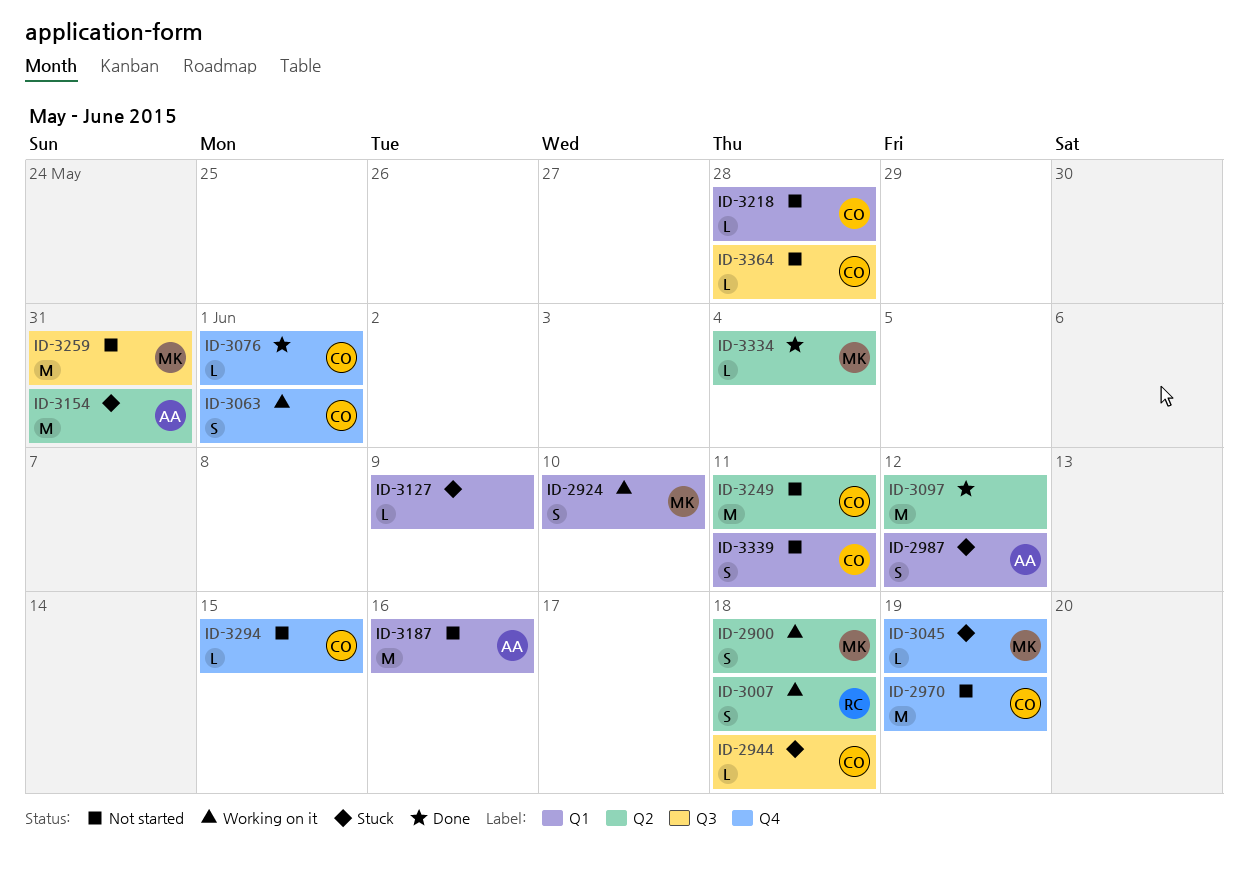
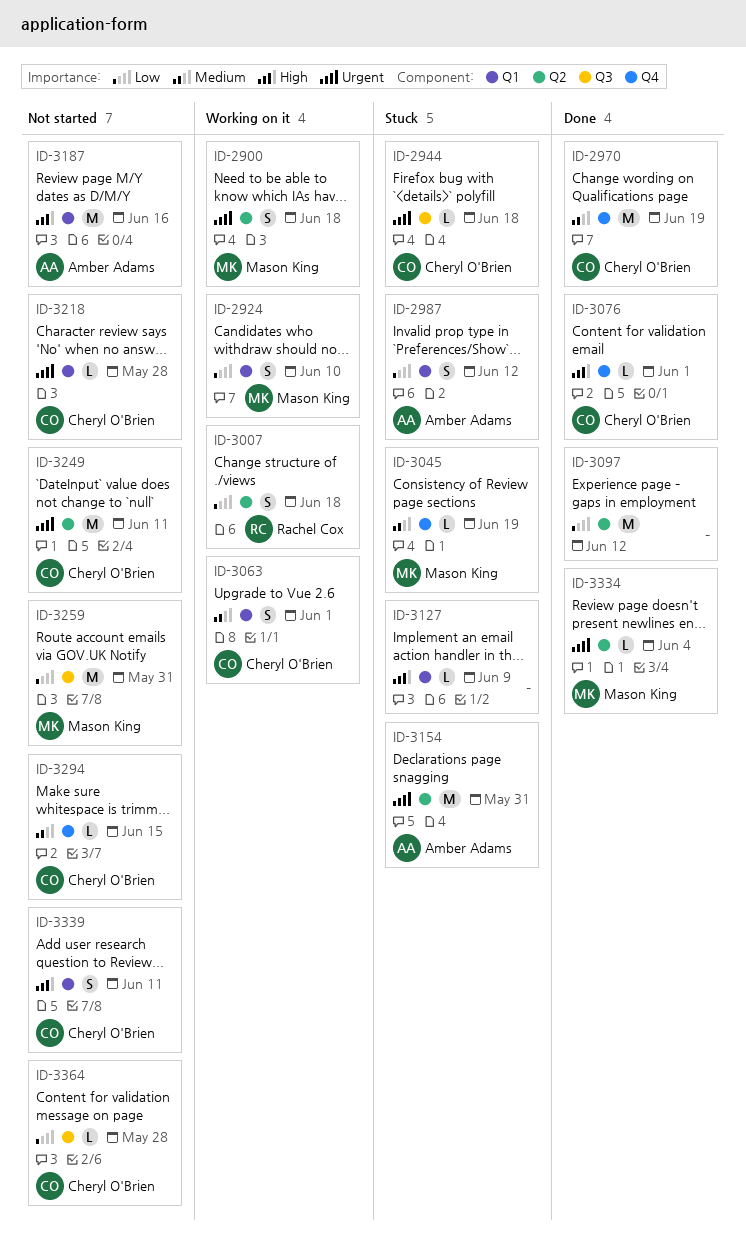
ID-2970, status: Not started -> Done
ID-3063, label: Q4 -> Q1

